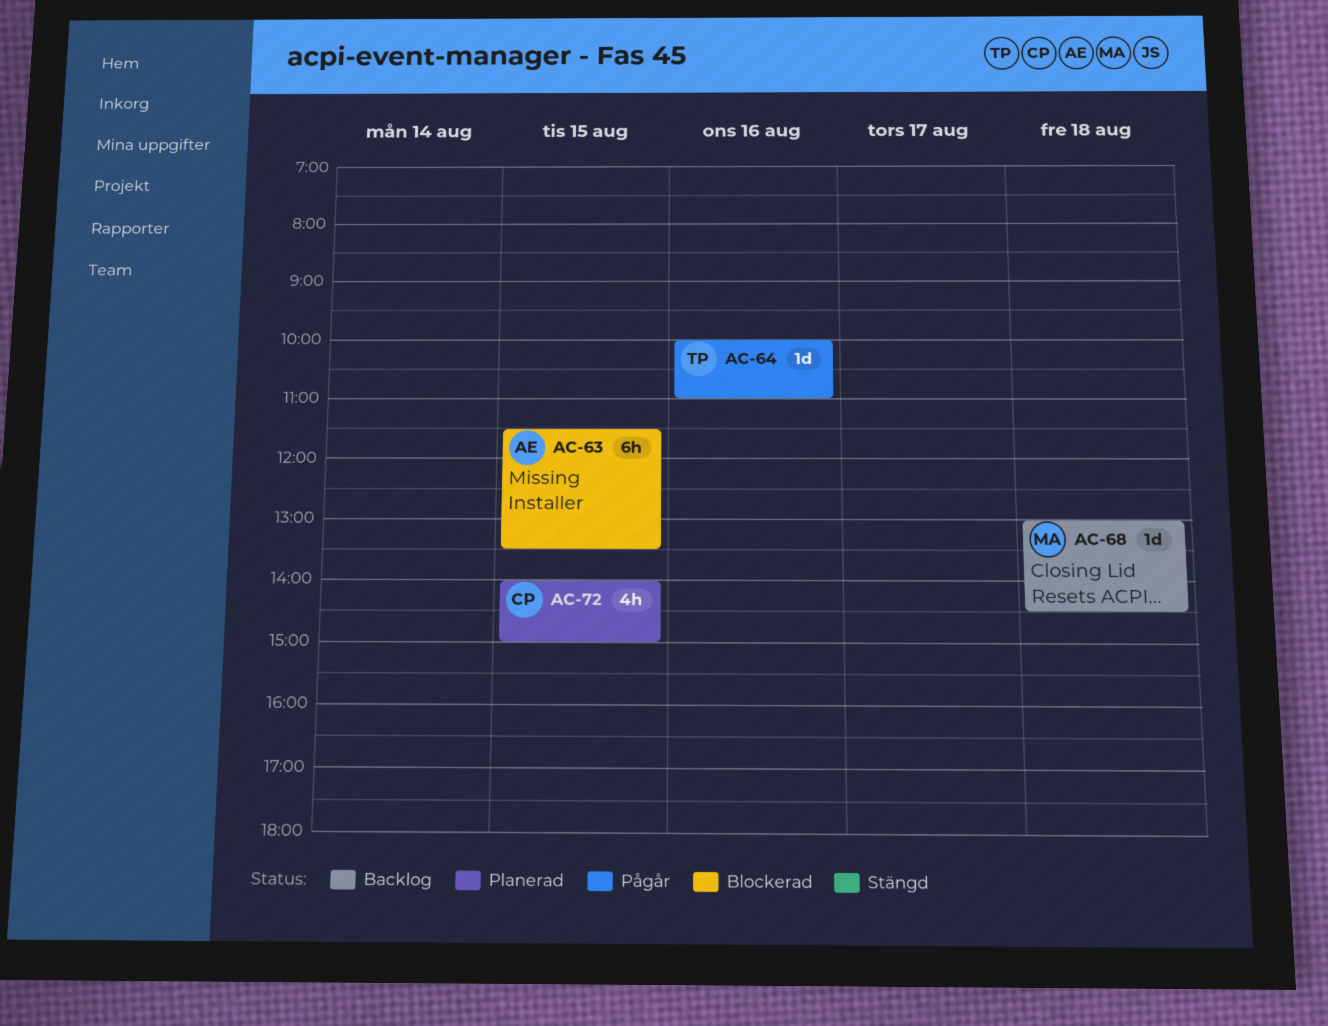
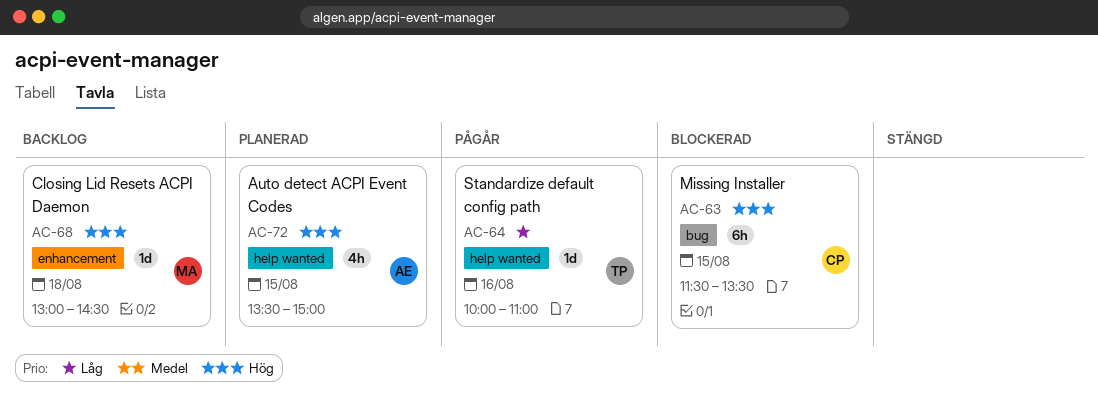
AC-63, owner: AE -> CP
AC-72, owner: CP -> AE
AC-72, begins: 14:00 -> 13:30

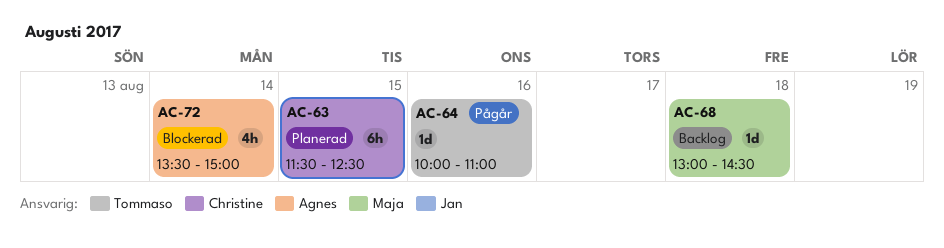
AC-63, status: Blockerad -> Planerad
AC-63, ends: 13:30 -> 12:30
AC-72, status: Planerad -> Blockerad
AC-72, day: Aug 15 -> Aug 14

